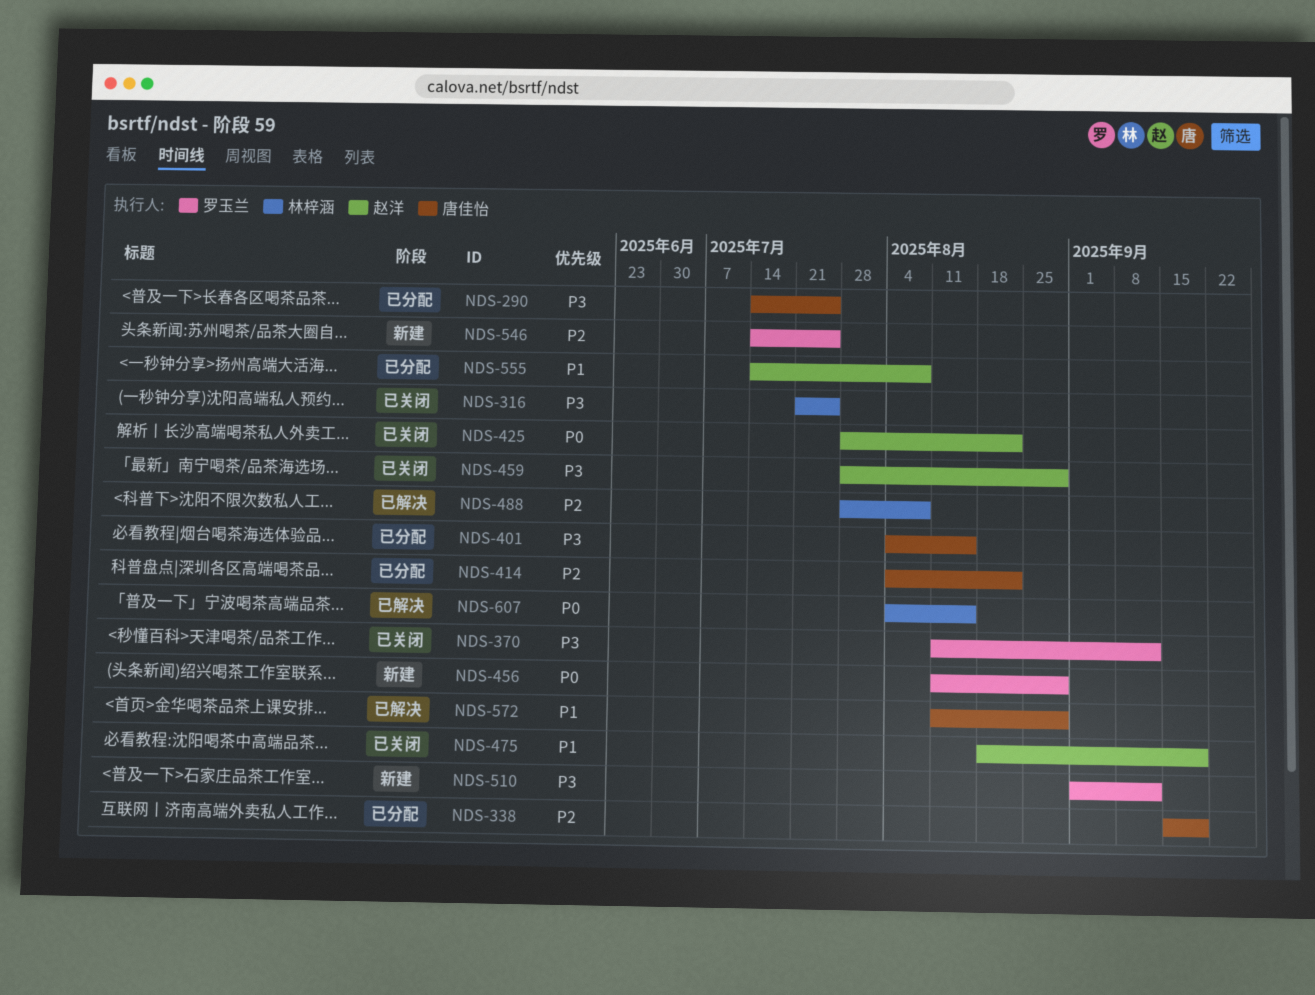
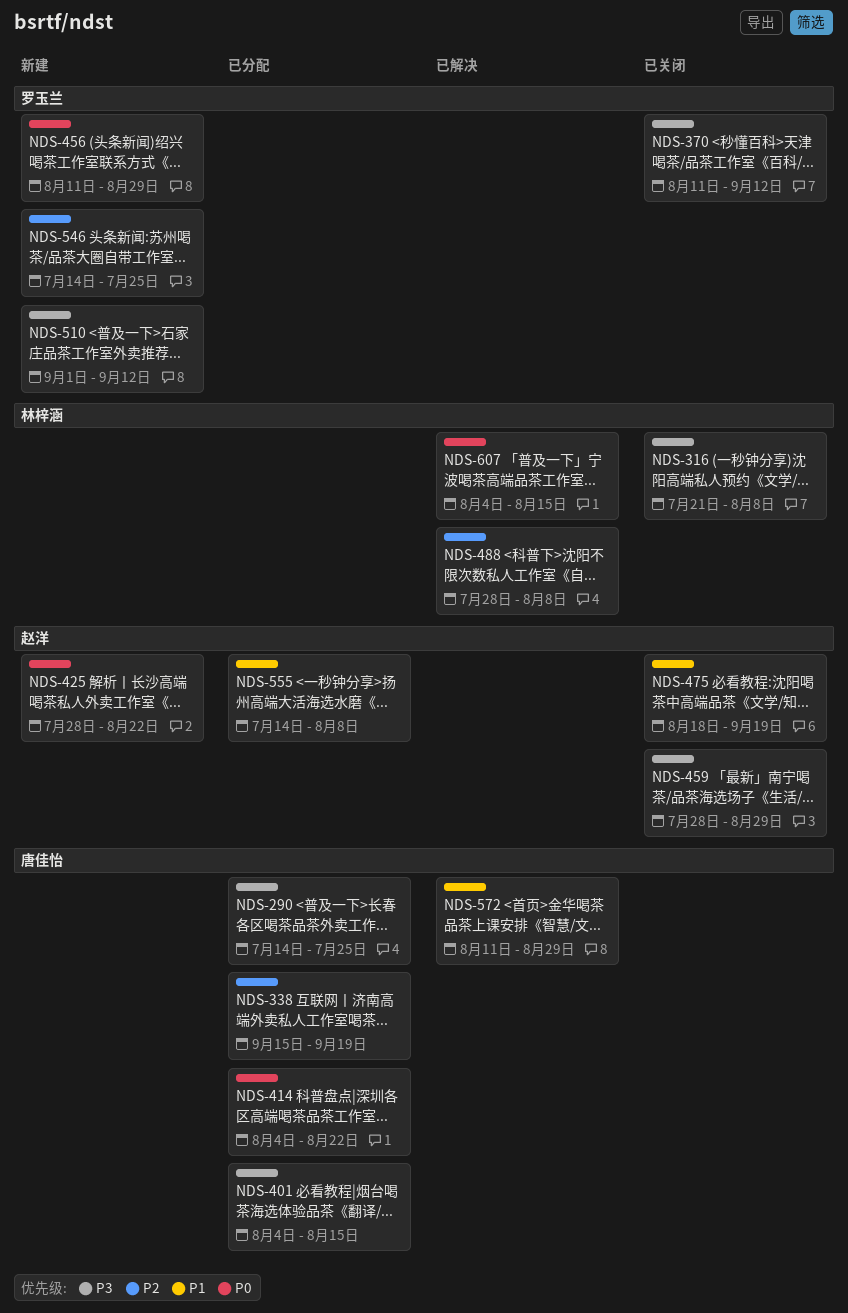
NDS-316, due: Jul 25 -> Aug 8
NDS-414, priority: P2 -> P0
NDS-425, status: 已关闭 -> 新建

